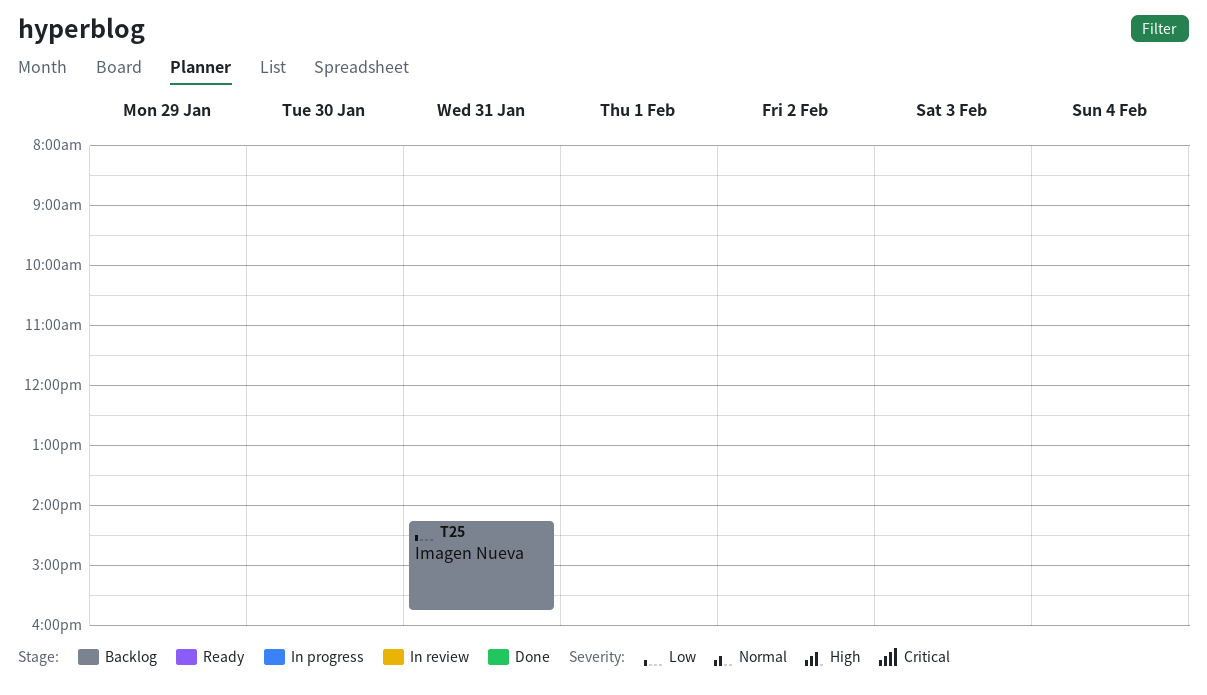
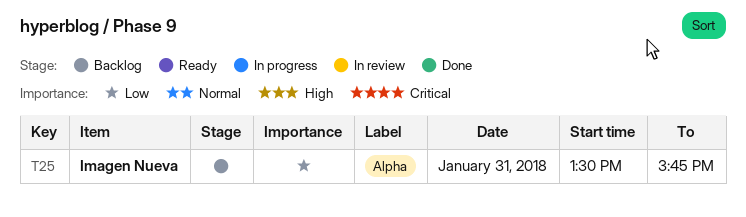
T25, begins: 14:15 -> 13:30

